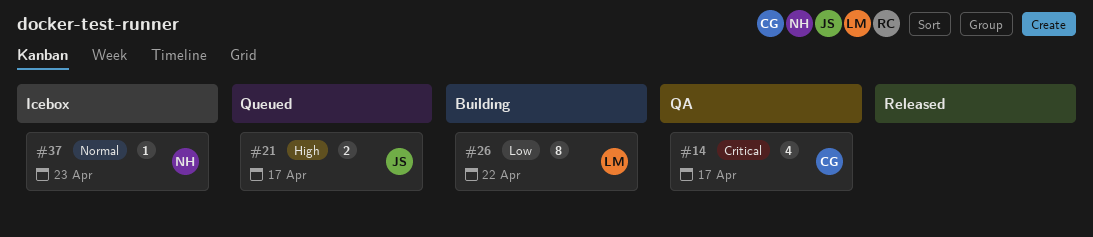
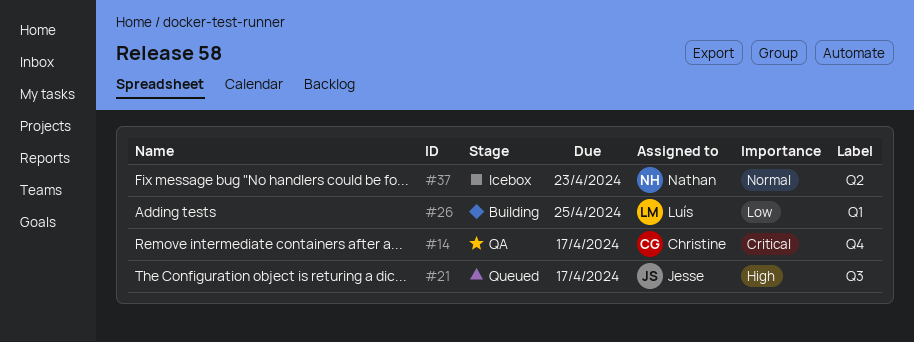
#26, due: Apr 22 -> Apr 25

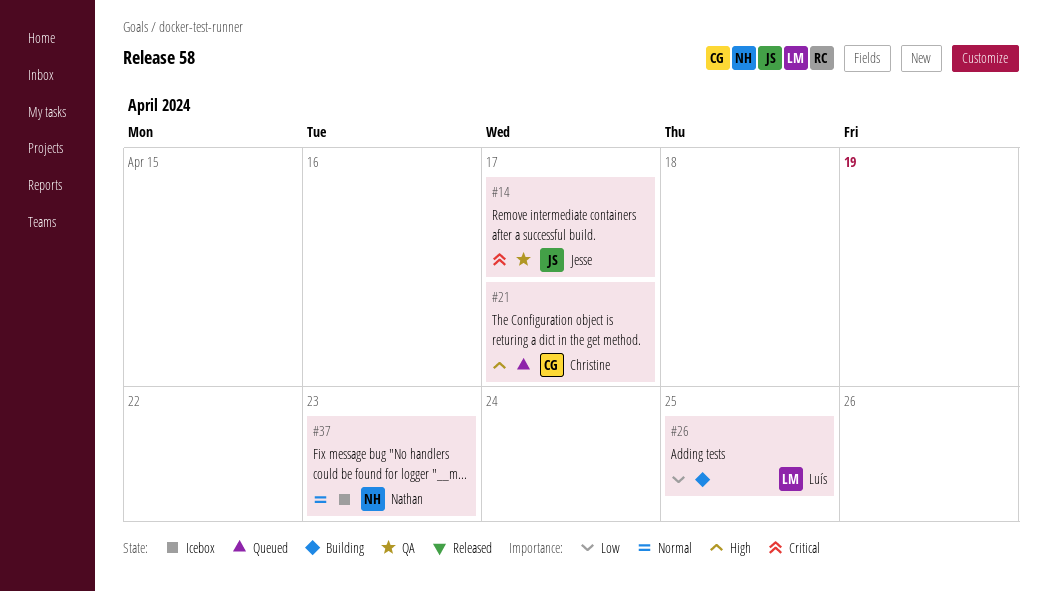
#14, owner: Christine -> Jesse
#21, owner: Jesse -> Christine

